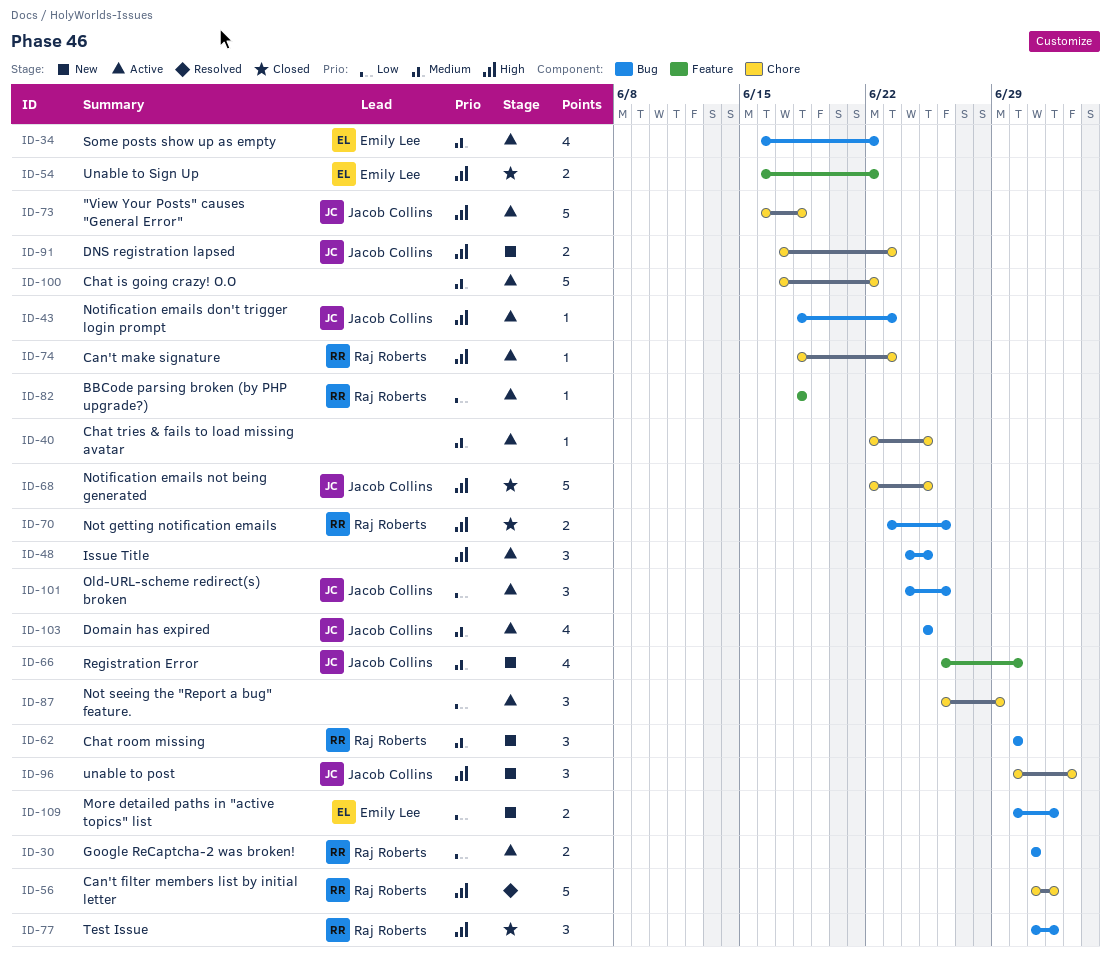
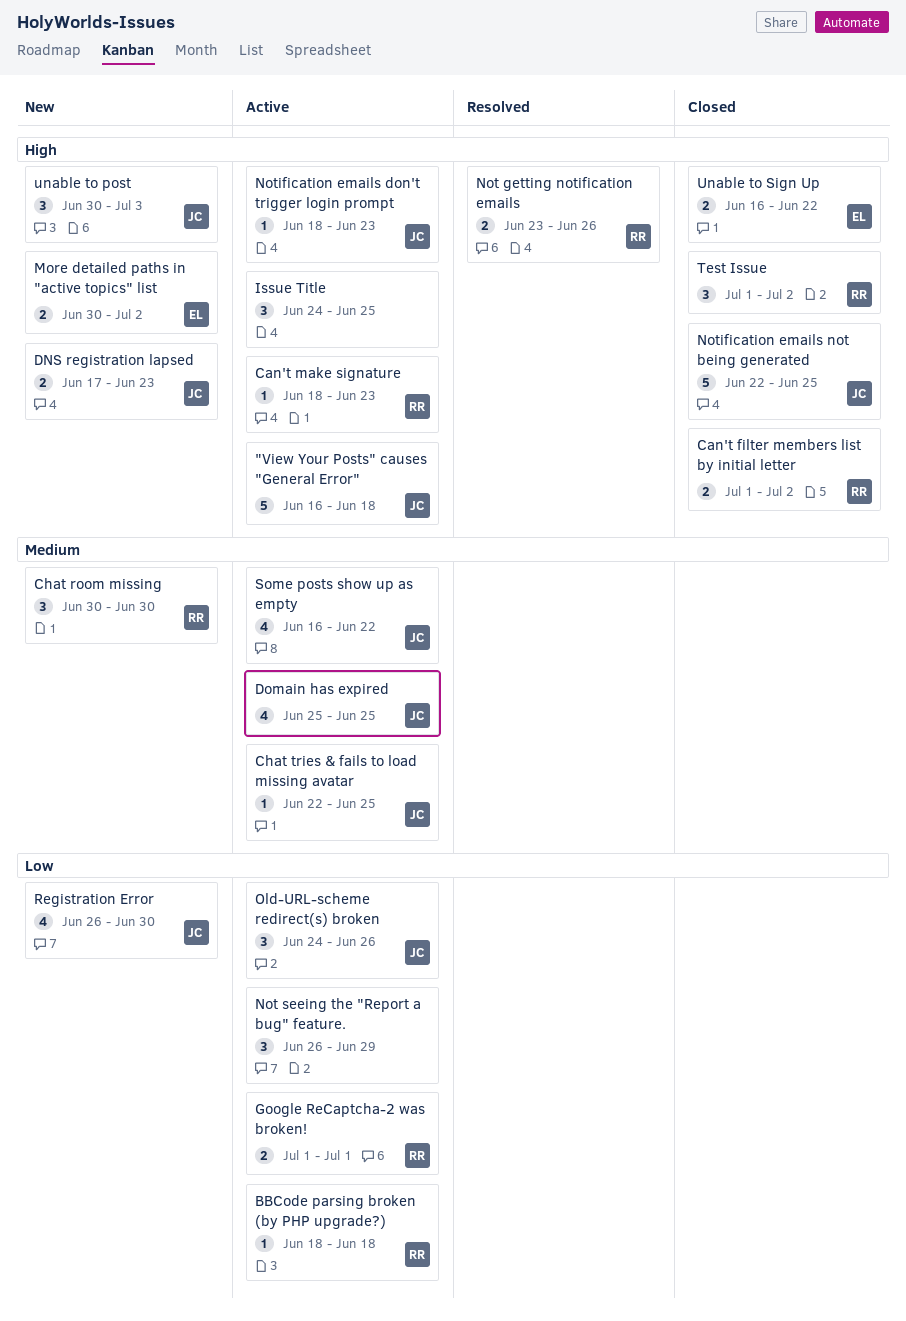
Can't filter members list by initial letter, status: Resolved -> Closed
Can't filter members list by initial letter, estimate: 5 -> 2
Chat is going crazy! O.O: present -> none
Chat tries & fails to load missing avatar, owner: none -> Jacob Collins
More detailed paths in "active topics" list, priority: Low -> High
Not getting notification emails, status: Closed -> Resolved
Registration Error, priority: Medium -> Low
Some posts show up as empty, owner: Emily Lee -> Jacob Collins

